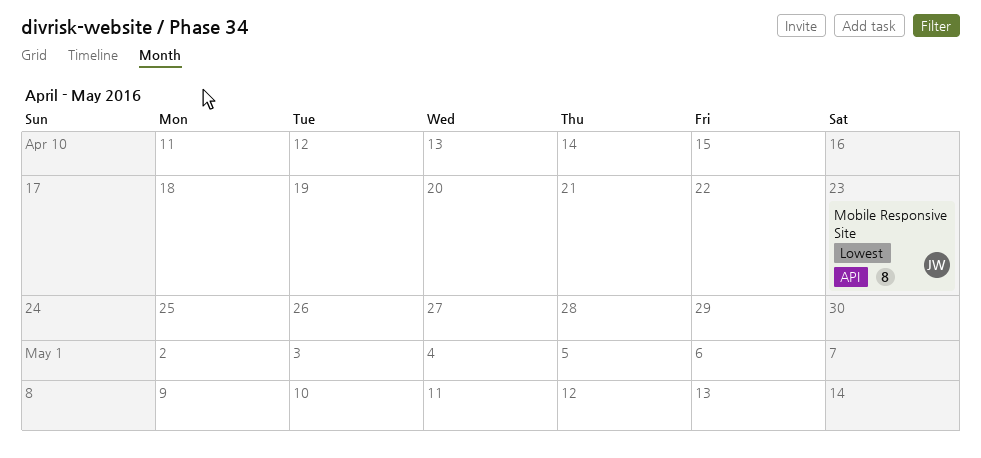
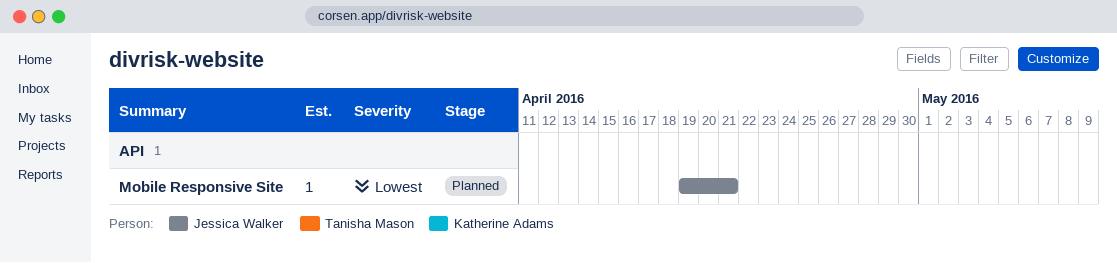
Mobile Responsive Site, estimate: 8 -> 1
Mobile Responsive Site, due: Apr 23 -> Apr 21

